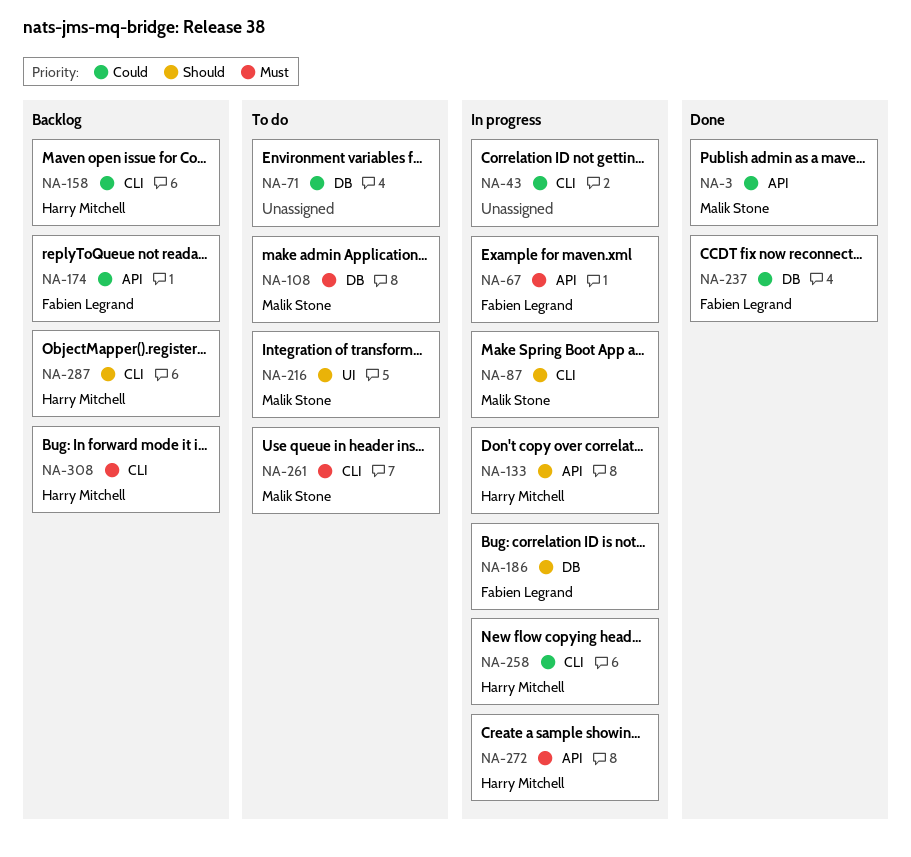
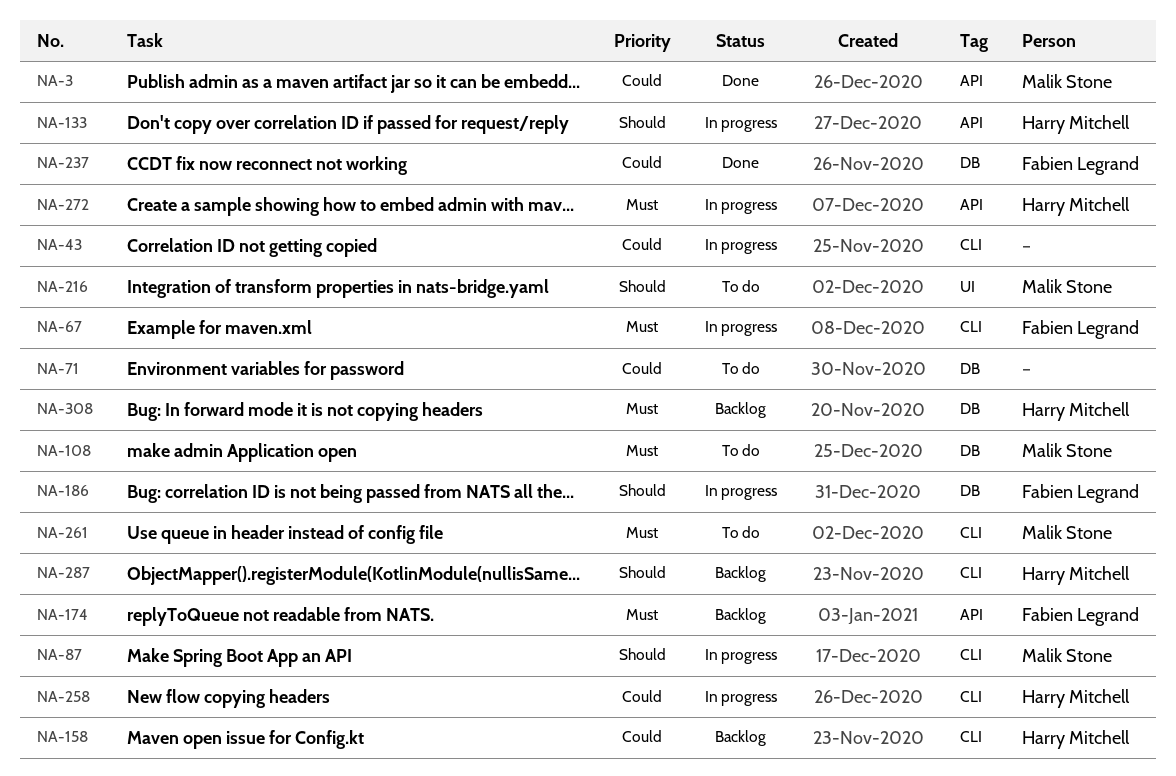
NA-67, label: API -> CLI
NA-174, priority: Could -> Must
NA-308, label: CLI -> DB

